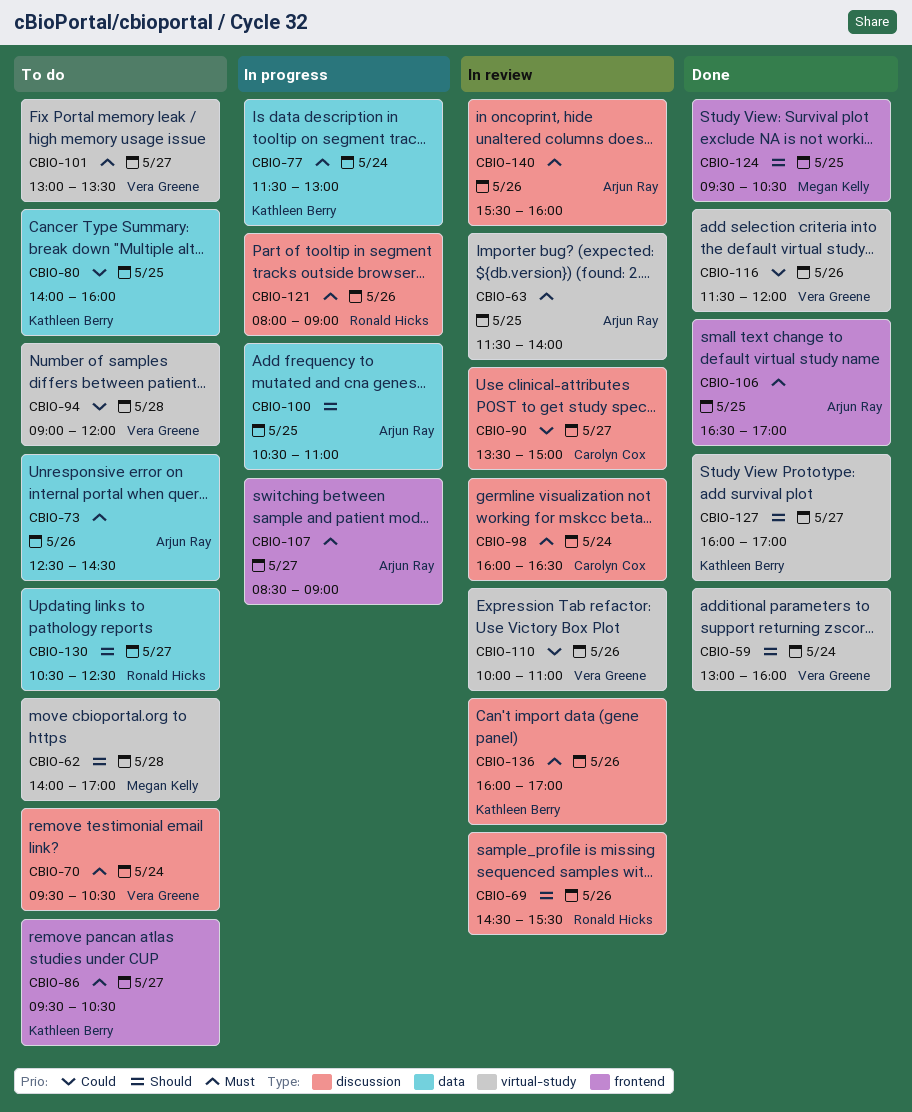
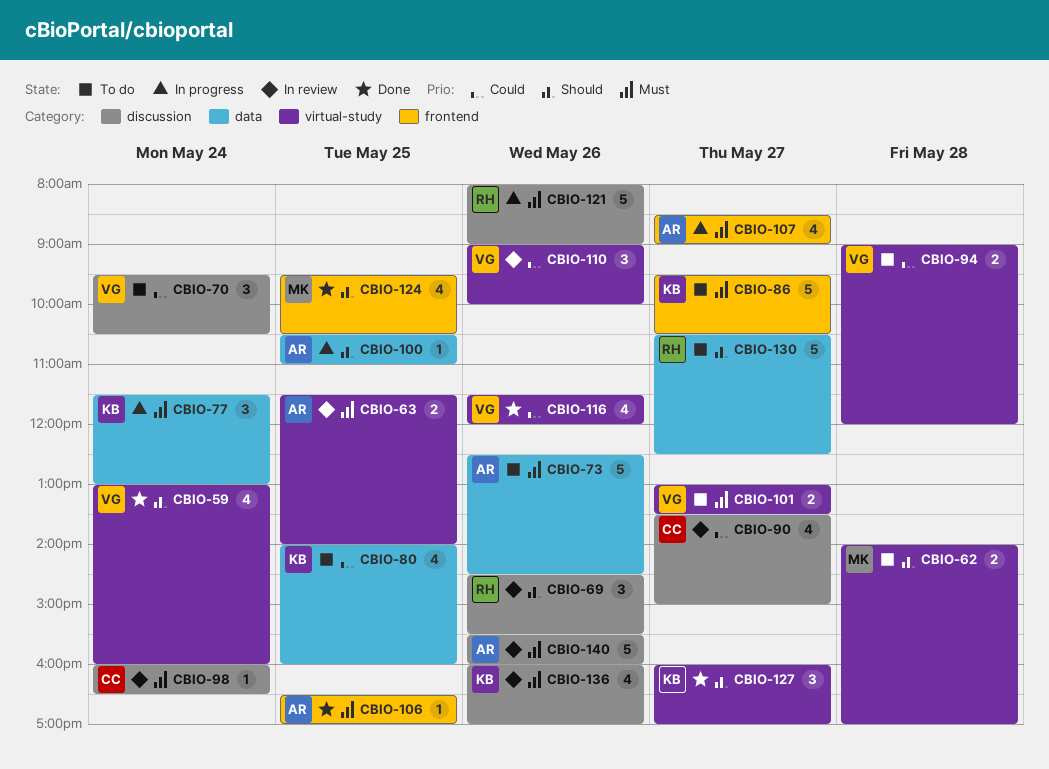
CBIO-70, priority: Must -> Could
CBIO-110, begins: 10:00 -> 09:00
CBIO-110, ends: 11:00 -> 10:00

